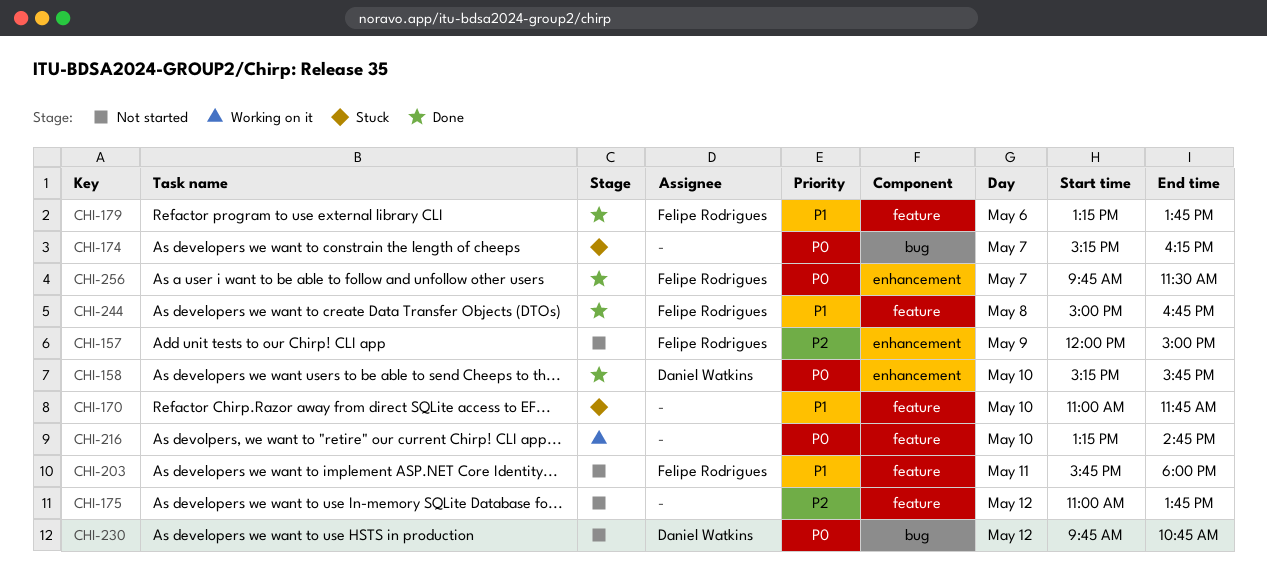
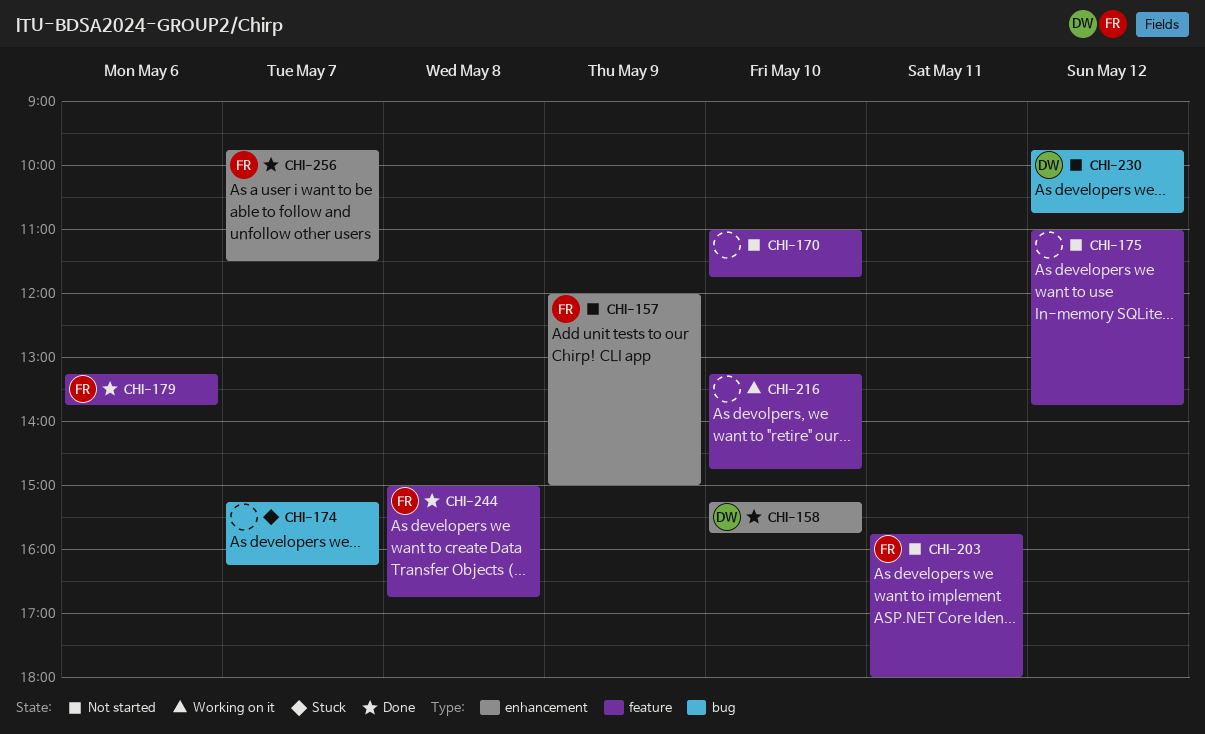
CHI-170, status: Stuck -> Not started

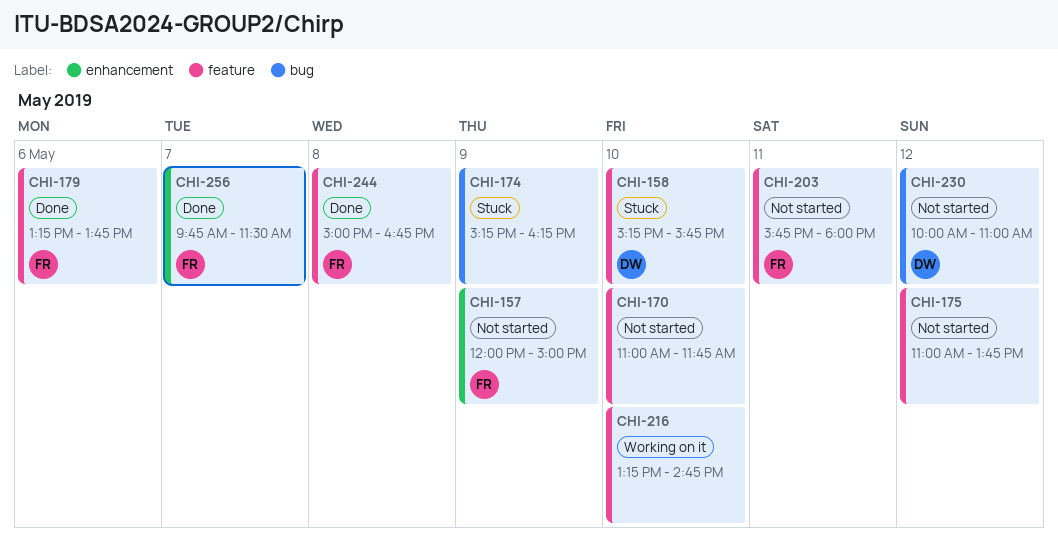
CHI-158, status: Done -> Stuck
CHI-158, label: enhancement -> feature
CHI-174, day: May 7 -> May 9
CHI-230, begins: 09:45 -> 10:00
CHI-230, ends: 10:45 -> 11:00

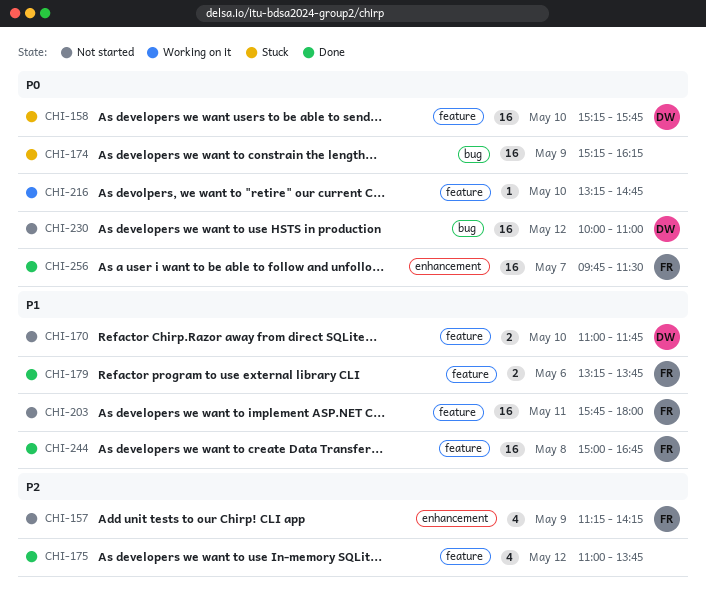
CHI-157, begins: 12:00 -> 11:15
CHI-157, ends: 15:00 -> 14:15
CHI-170, owner: none -> DW
CHI-175, status: Not started -> Done

